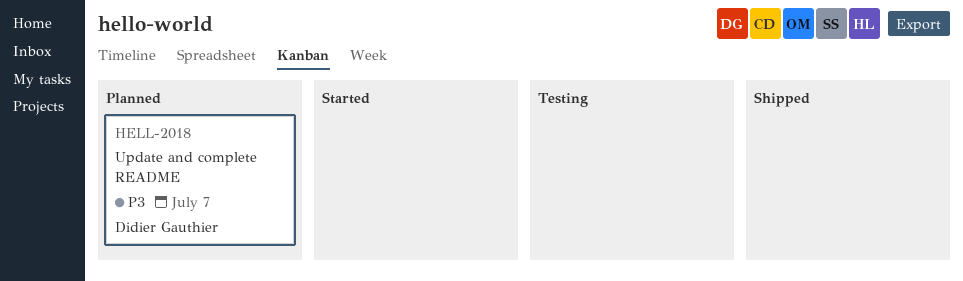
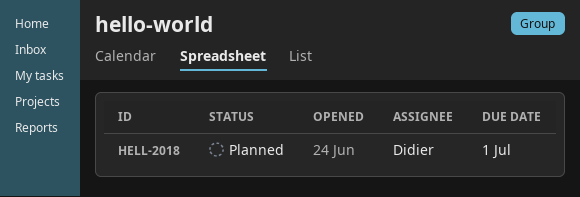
HELL-2018, due: Jul 7 -> Jul 1

